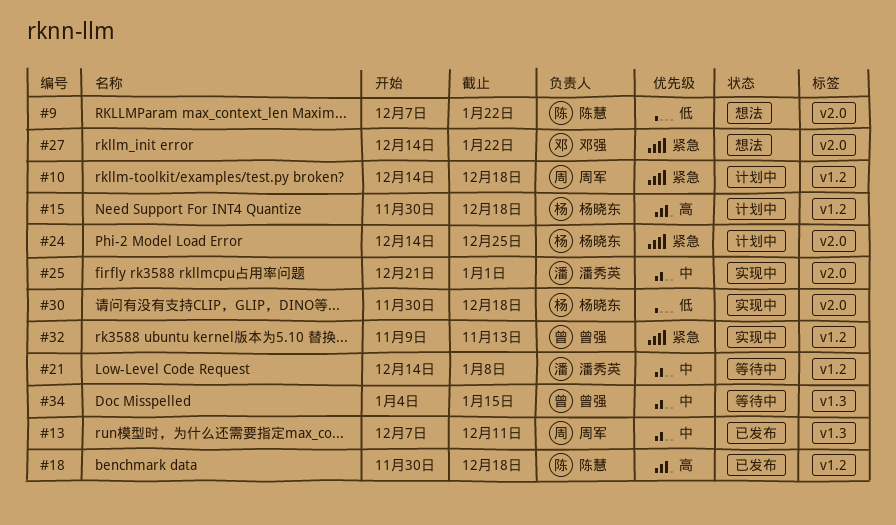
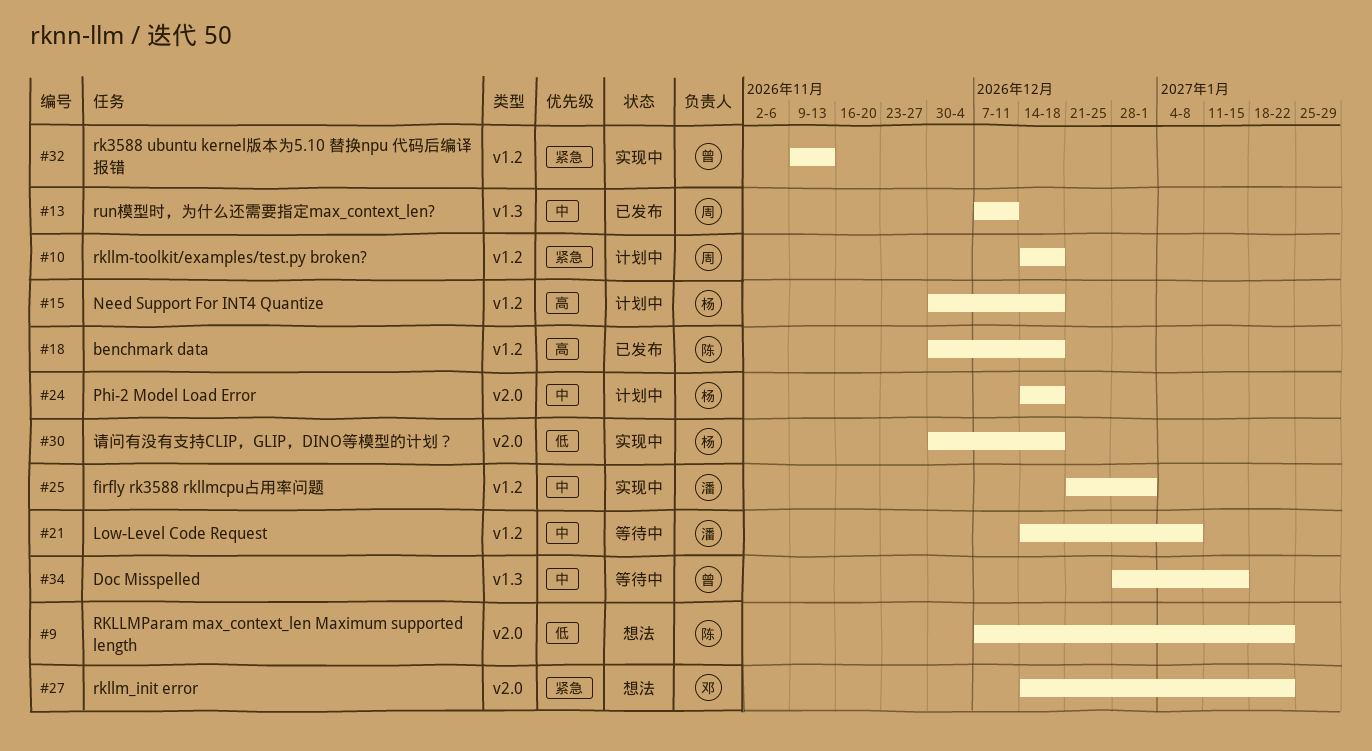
#24, priority: 紧急 -> 中
#24, due: Dec 25 -> Dec 18
#25, label: v2.0 -> v1.2
#34, start: Jan 4 -> Dec 28

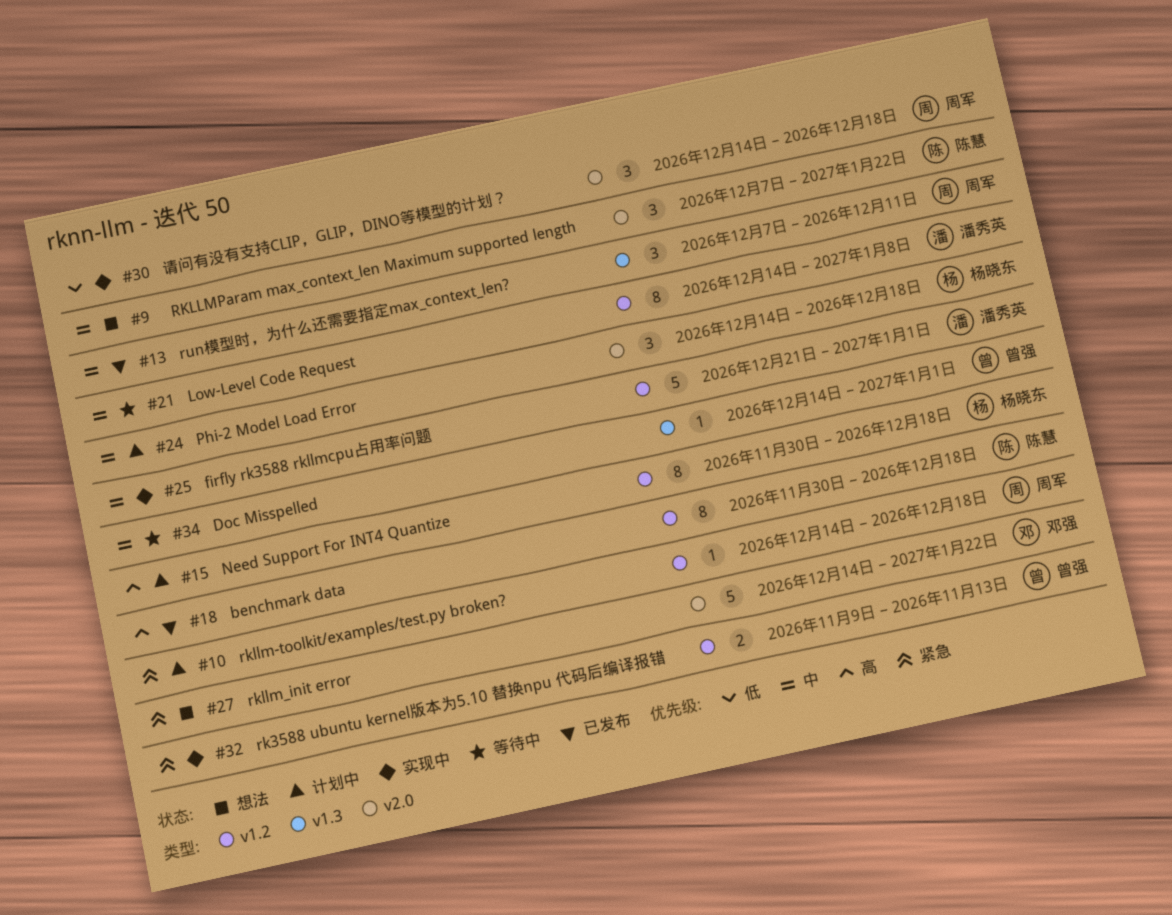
#9, priority: 低 -> 中
#30, owner: 杨晓东 -> 周军
#30, start: Nov 30 -> Dec 14
#34, start: Dec 28 -> Dec 14
#34, due: Jan 15 -> Jan 1

